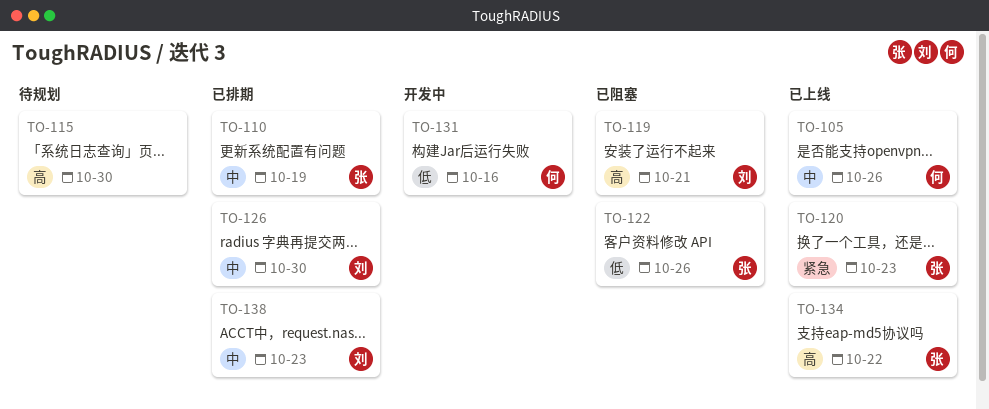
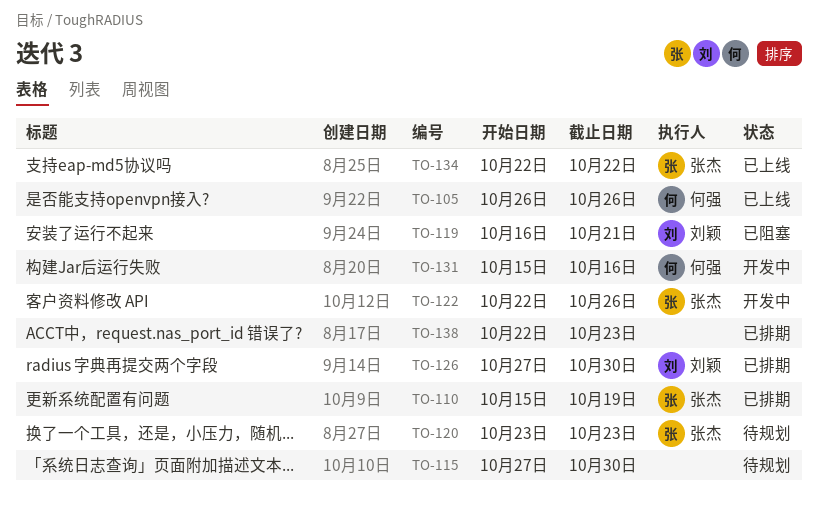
TO-120, status: 已上线 -> 待规划
TO-122, status: 已阻塞 -> 开发中
TO-138, owner: 刘颖 -> none

